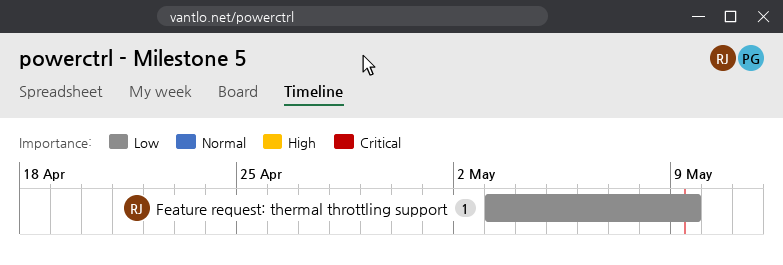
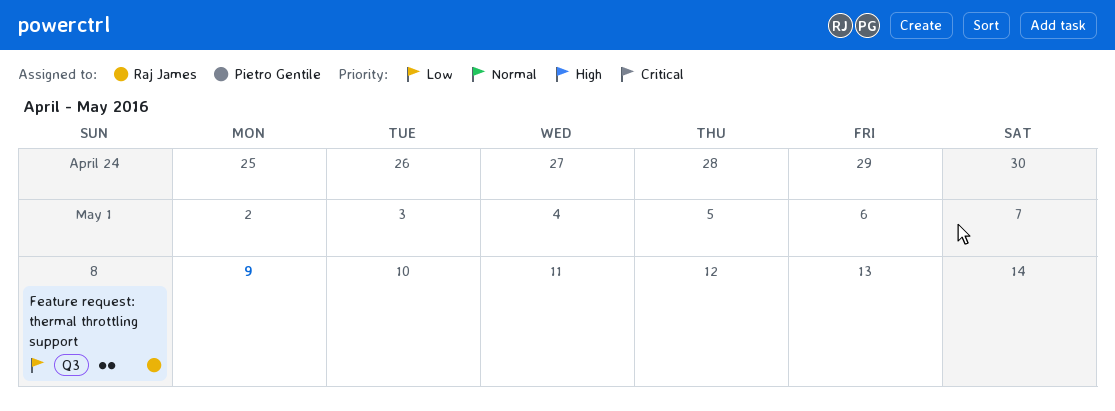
Feature request: thermal throttling support, estimate: 1 -> 2
Feature request: thermal throttling support, due: May 9 -> May 8

